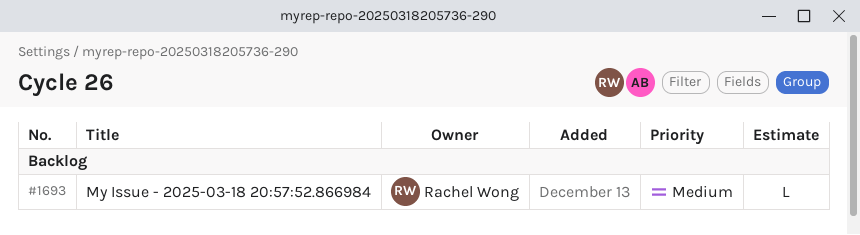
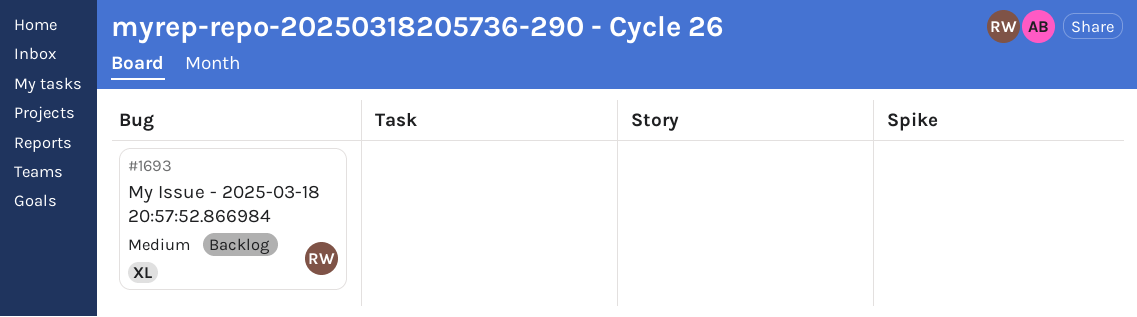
#1693, estimate: L -> XL

